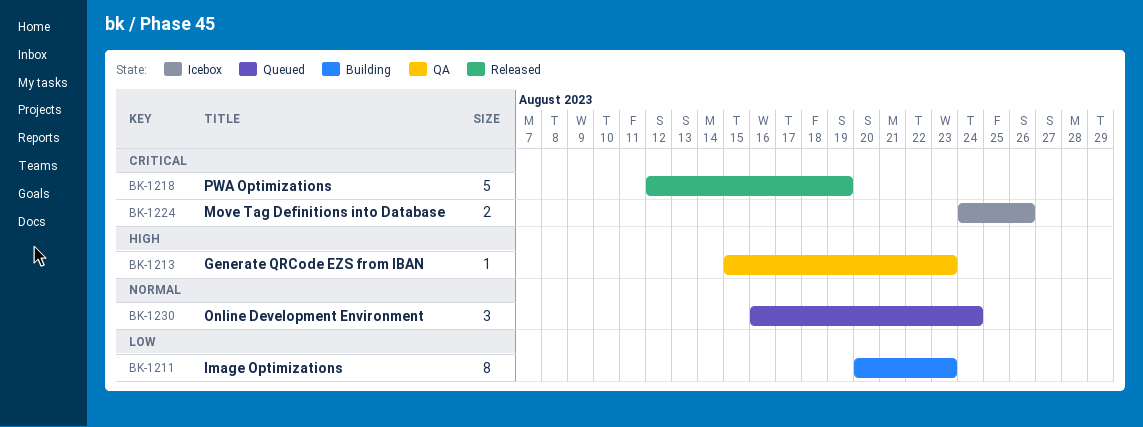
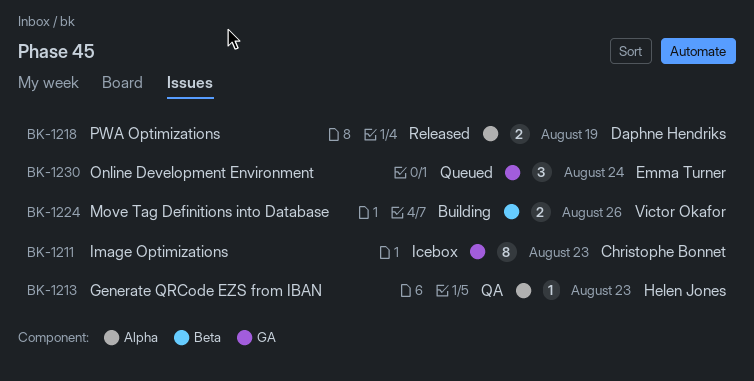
BK-1211, status: Building -> Icebox
BK-1218, estimate: 5 -> 2
BK-1224, status: Icebox -> Building

